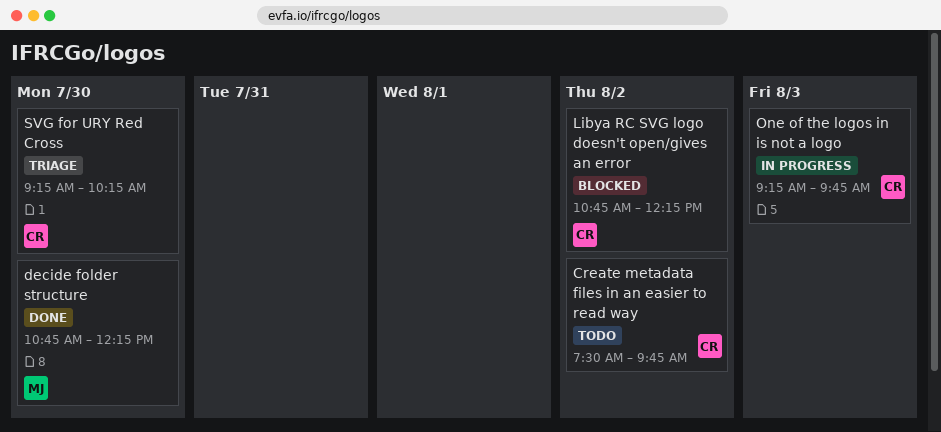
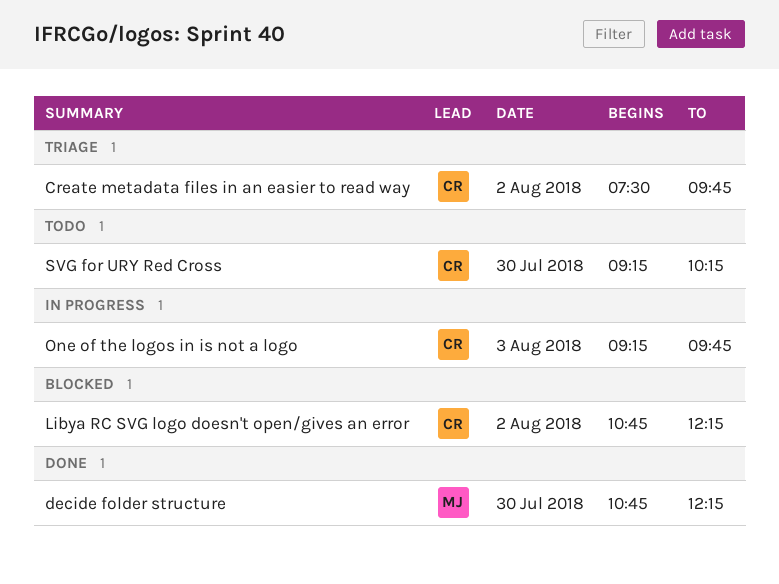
Create metadata files in an easier to read way, status: Todo -> Triage
SVG for URY Red Cross, status: Triage -> Todo

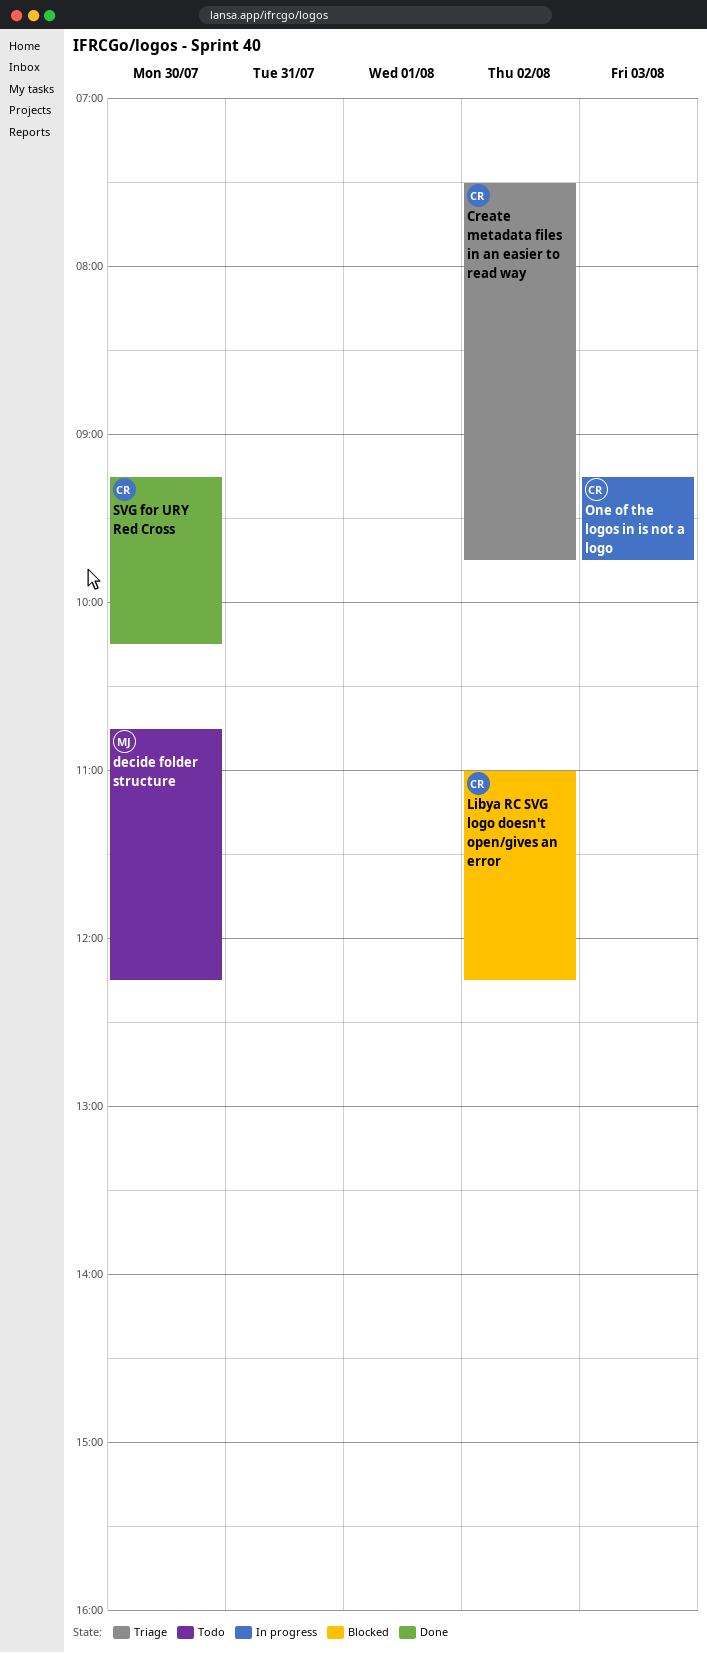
decide folder structure, status: Done -> Todo
Libya RC SVG logo doesn't open/gives an error, begins: 10:45 -> 11:00
SVG for URY Red Cross, status: Todo -> Done

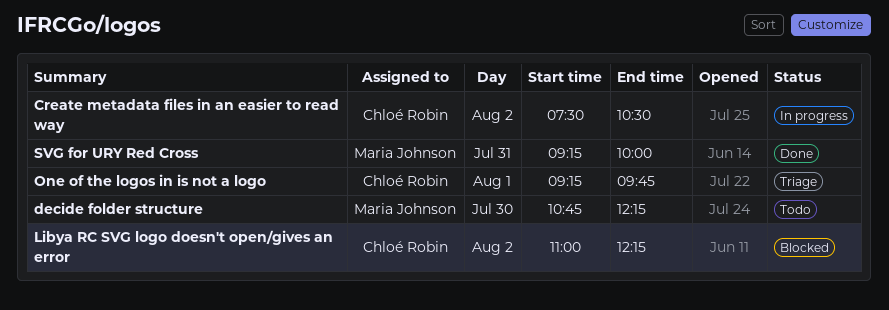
Create metadata files in an easier to read way, status: Triage -> In progress
Create metadata files in an easier to read way, ends: 09:45 -> 10:30
One of the logos in is not a logo, status: In progress -> Triage
One of the logos in is not a logo, day: Aug 3 -> Aug 1
SVG for URY Red Cross, owner: Chloé Robin -> Maria Johnson
SVG for URY Red Cross, day: Jul 30 -> Jul 31
SVG for URY Red Cross, ends: 10:15 -> 10:00

